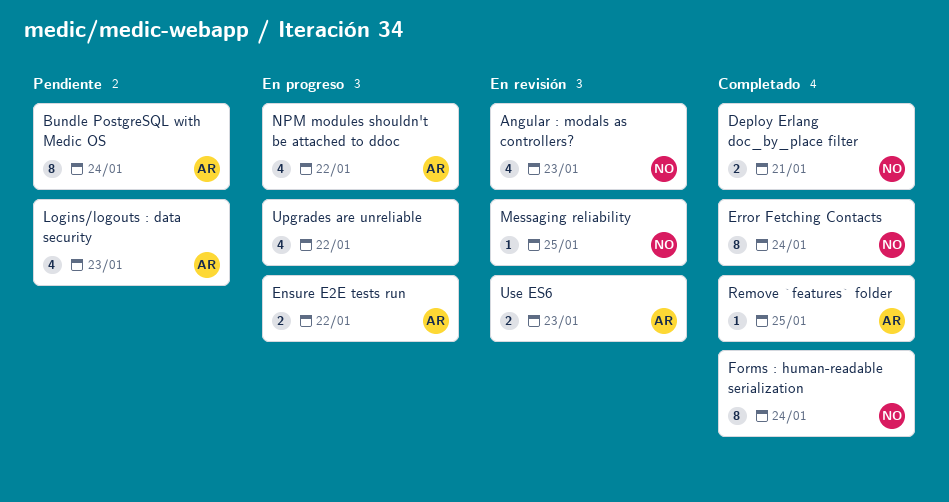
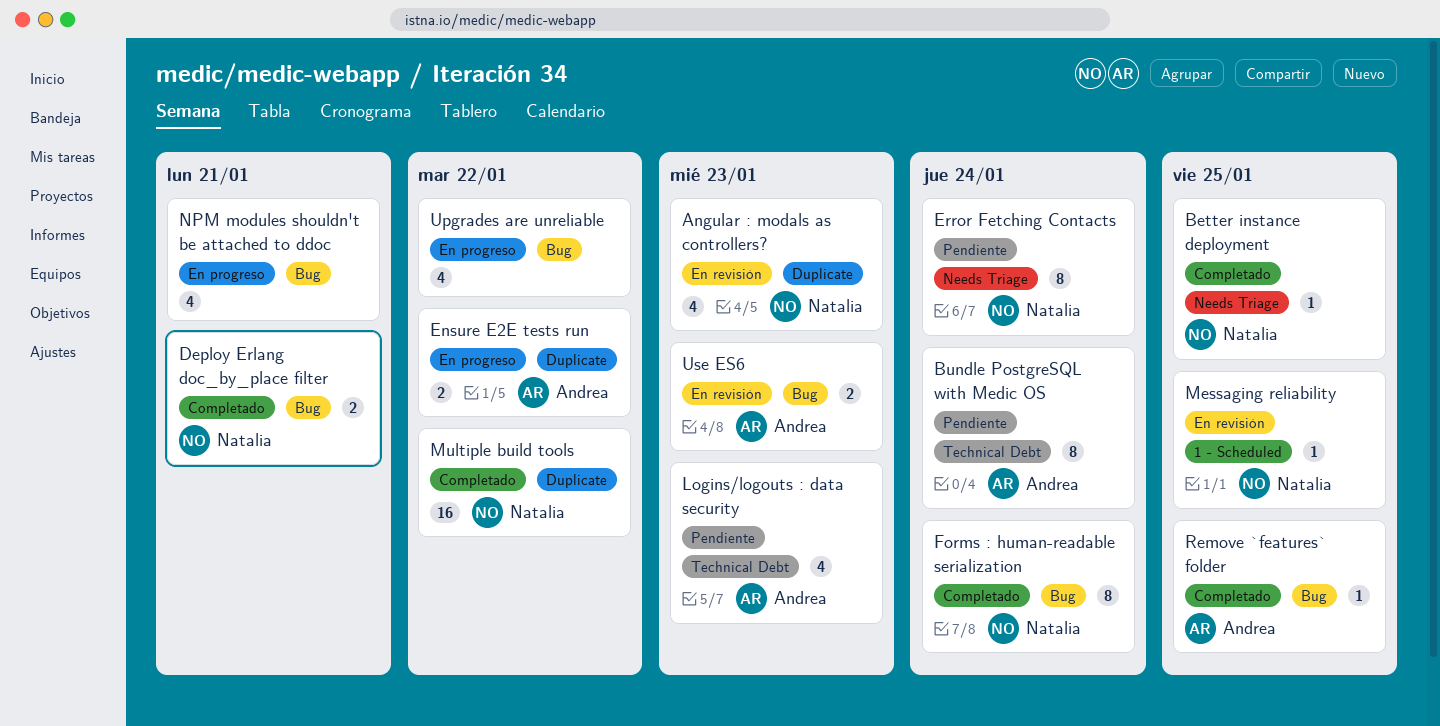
Better instance deployment: none -> present
Error Fetching Contacts, status: Completado -> Pendiente
Multiple build tools: none -> present
NPM modules shouldn't be attached to ddoc, owner: Andrea -> none
NPM modules shouldn't be attached to ddoc, due: Jan 22 -> Jan 21

